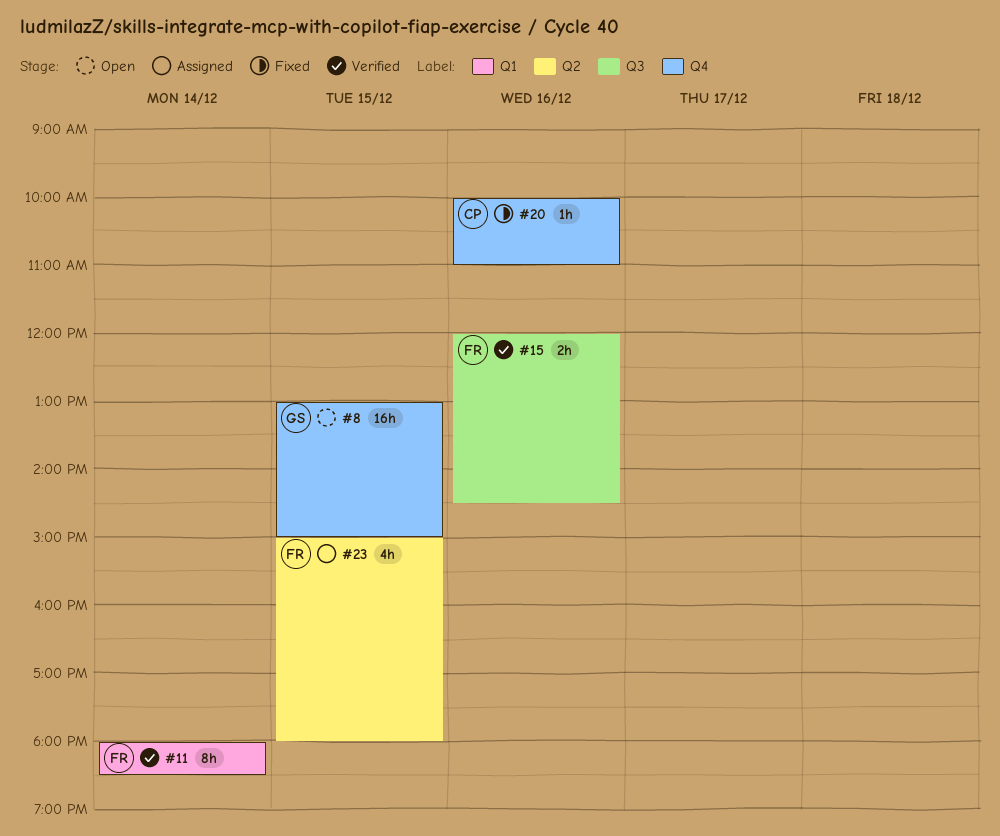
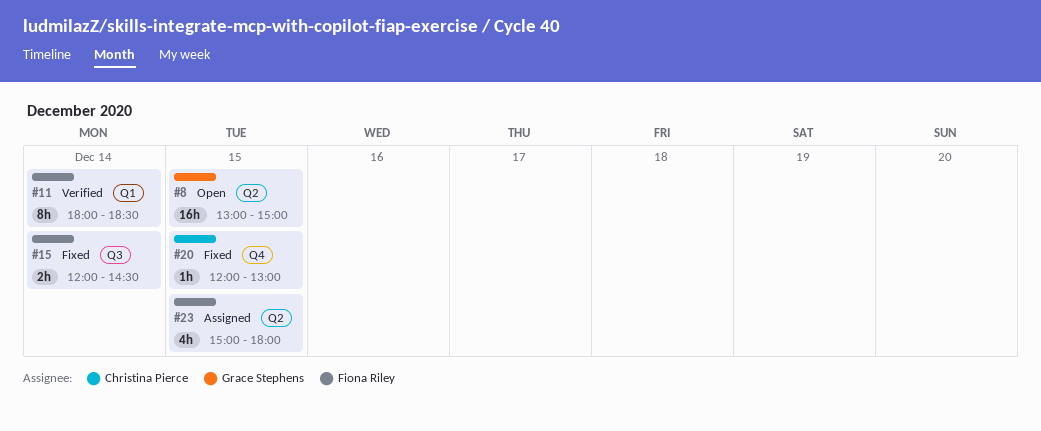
#8, label: Q4 -> Q2
#15, status: Verified -> Fixed
#15, day: Dec 16 -> Dec 14
#20, day: Dec 16 -> Dec 15
#20, begins: 10:00 -> 12:00
#20, ends: 11:00 -> 13:00

